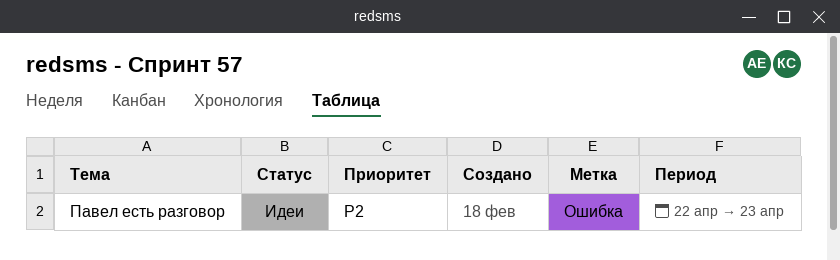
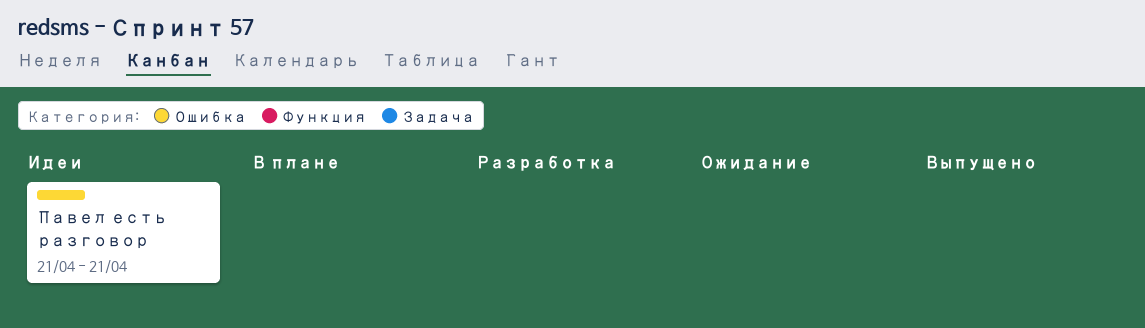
Павел есть разговор, start: Apr 22 -> Apr 21
Павел есть разговор, due: Apr 23 -> Apr 21

